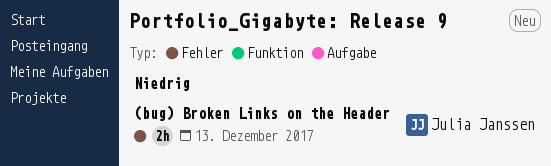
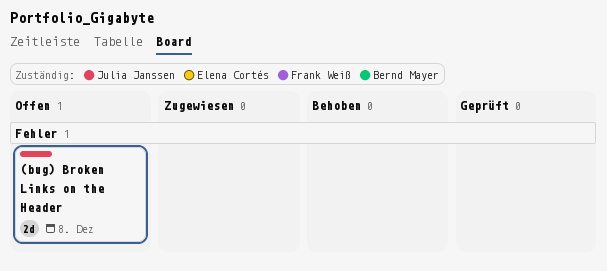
(bug) Broken Links on the Header, estimate: 2h -> 2d
(bug) Broken Links on the Header, due: Dec 13 -> Dec 8

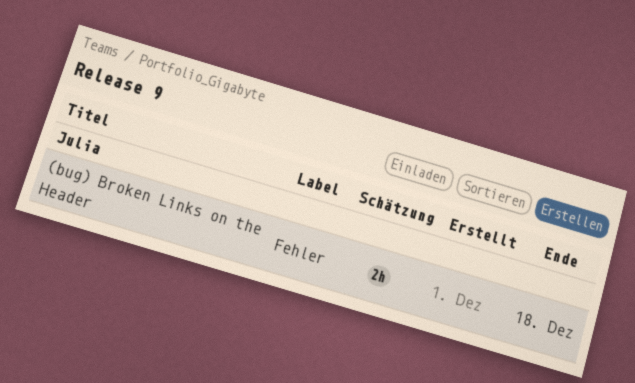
(bug) Broken Links on the Header, estimate: 2d -> 2h
(bug) Broken Links on the Header, due: Dec 8 -> Dec 18

